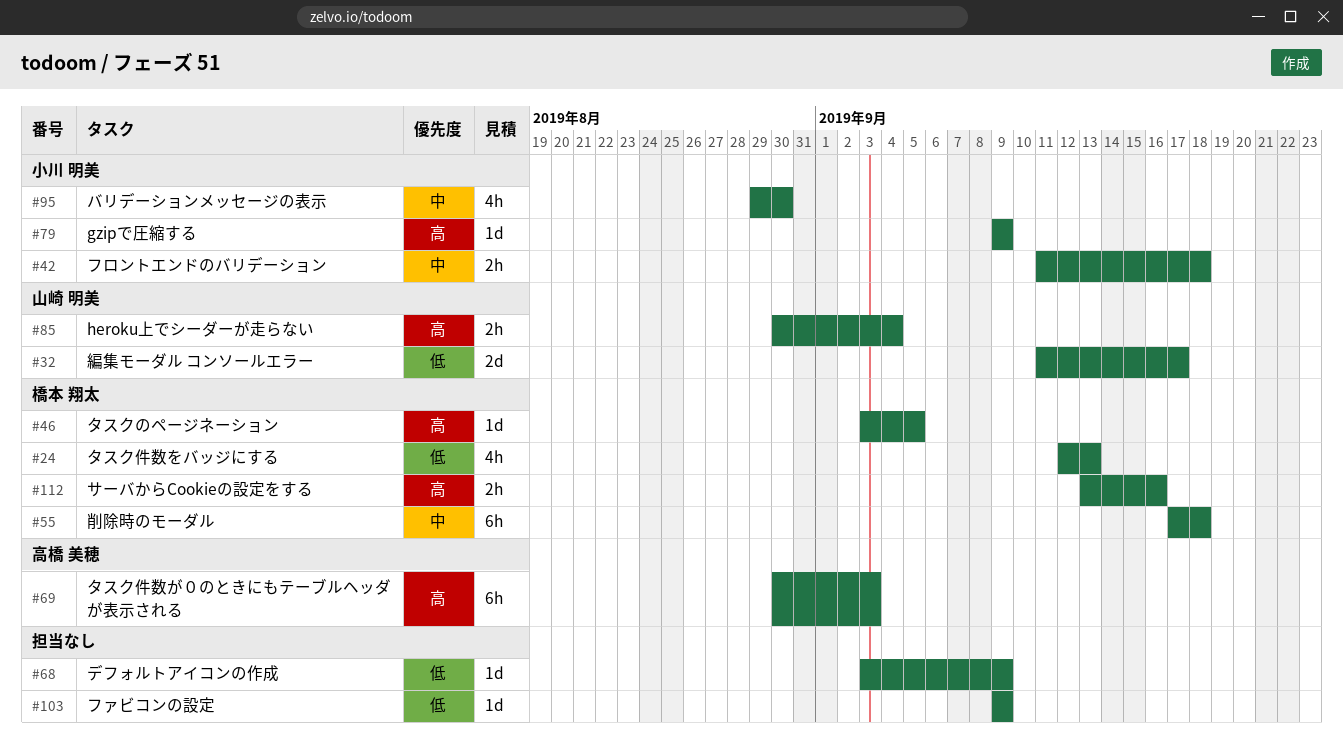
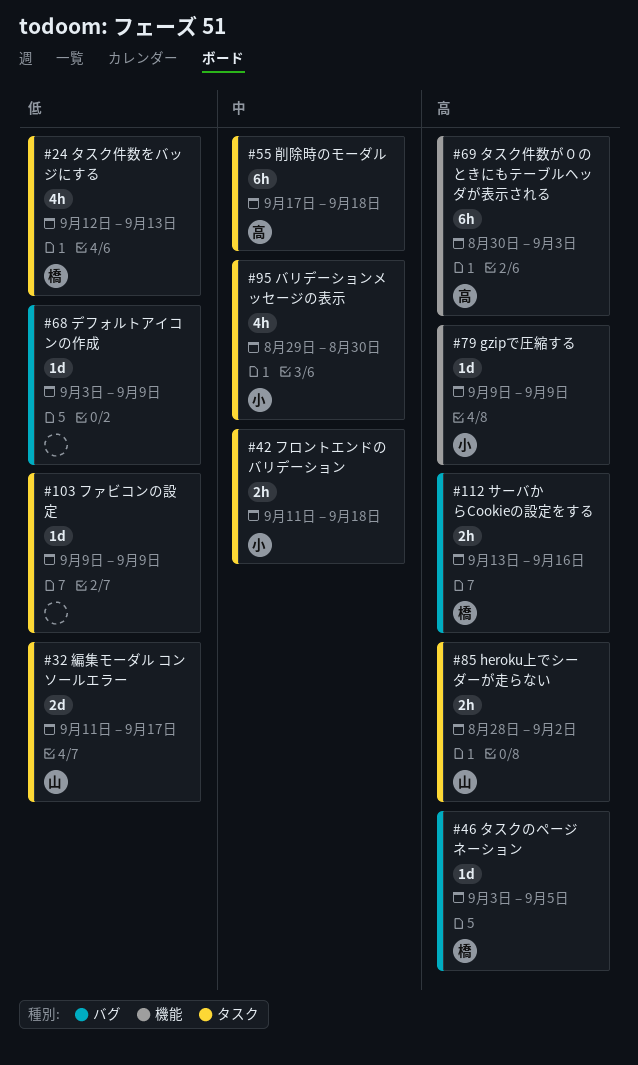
#55, owner: 橋本 翔太 -> 高橋 美穂
#85, start: Aug 30 -> Aug 28
#85, due: Sep 4 -> Sep 2

